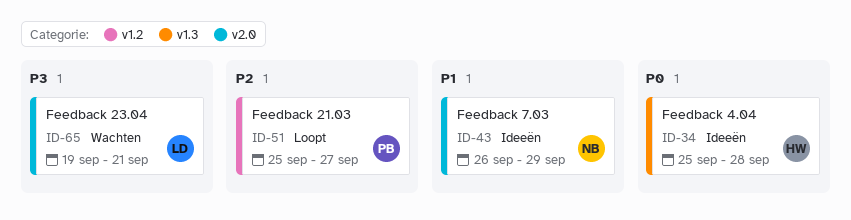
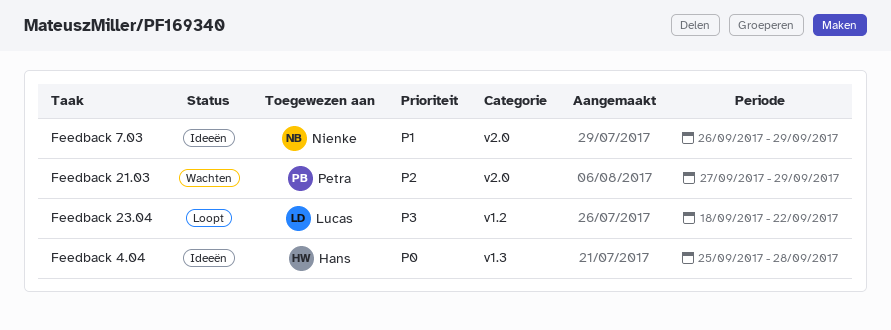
Feedback 21.03, status: Loopt -> Wachten
Feedback 21.03, label: v1.2 -> v2.0
Feedback 21.03, start: Sep 25 -> Sep 27
Feedback 21.03, due: Sep 27 -> Sep 29
Feedback 23.04, status: Wachten -> Loopt
Feedback 23.04, label: v2.0 -> v1.2
Feedback 23.04, start: Sep 19 -> Sep 18
Feedback 23.04, due: Sep 21 -> Sep 22

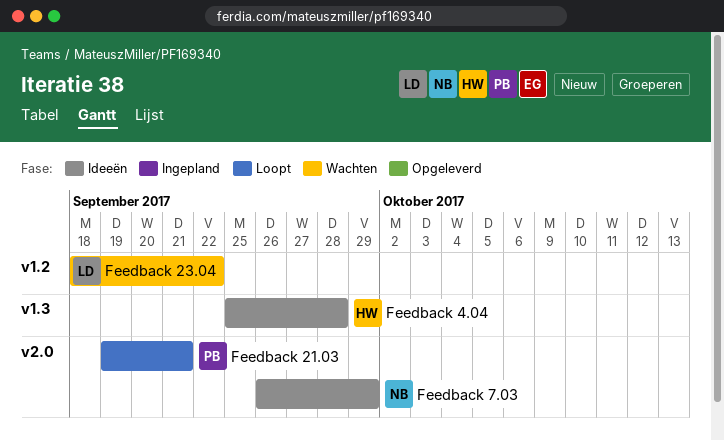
Feedback 21.03, status: Wachten -> Loopt
Feedback 21.03, start: Sep 27 -> Sep 19
Feedback 21.03, due: Sep 29 -> Sep 21
Feedback 23.04, status: Loopt -> Wachten

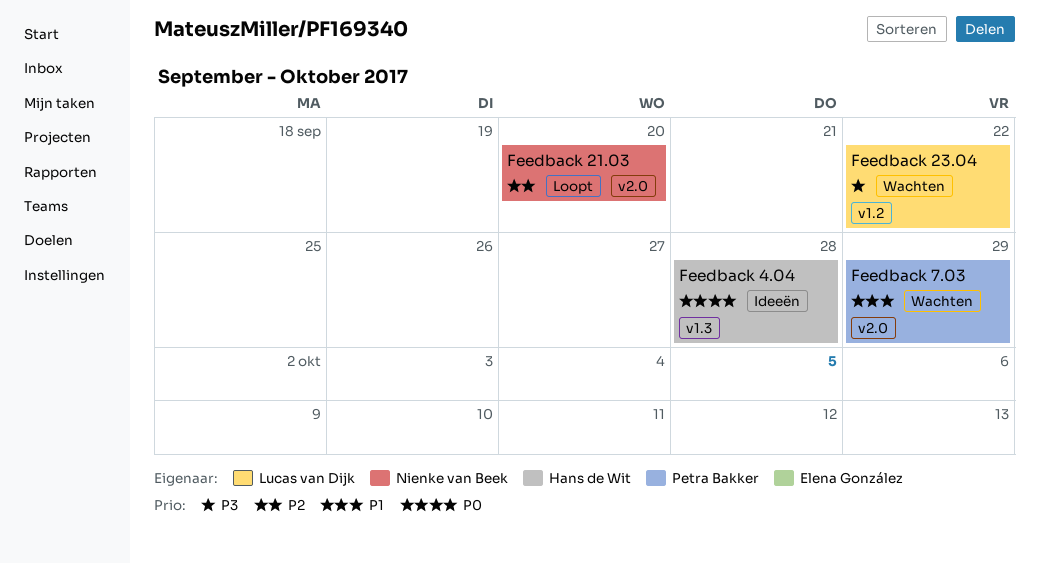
Feedback 21.03, owner: Petra Bakker -> Nienke van Beek
Feedback 21.03, due: Sep 21 -> Sep 20
Feedback 7.03, status: Ideeën -> Wachten
Feedback 7.03, owner: Nienke van Beek -> Petra Bakker

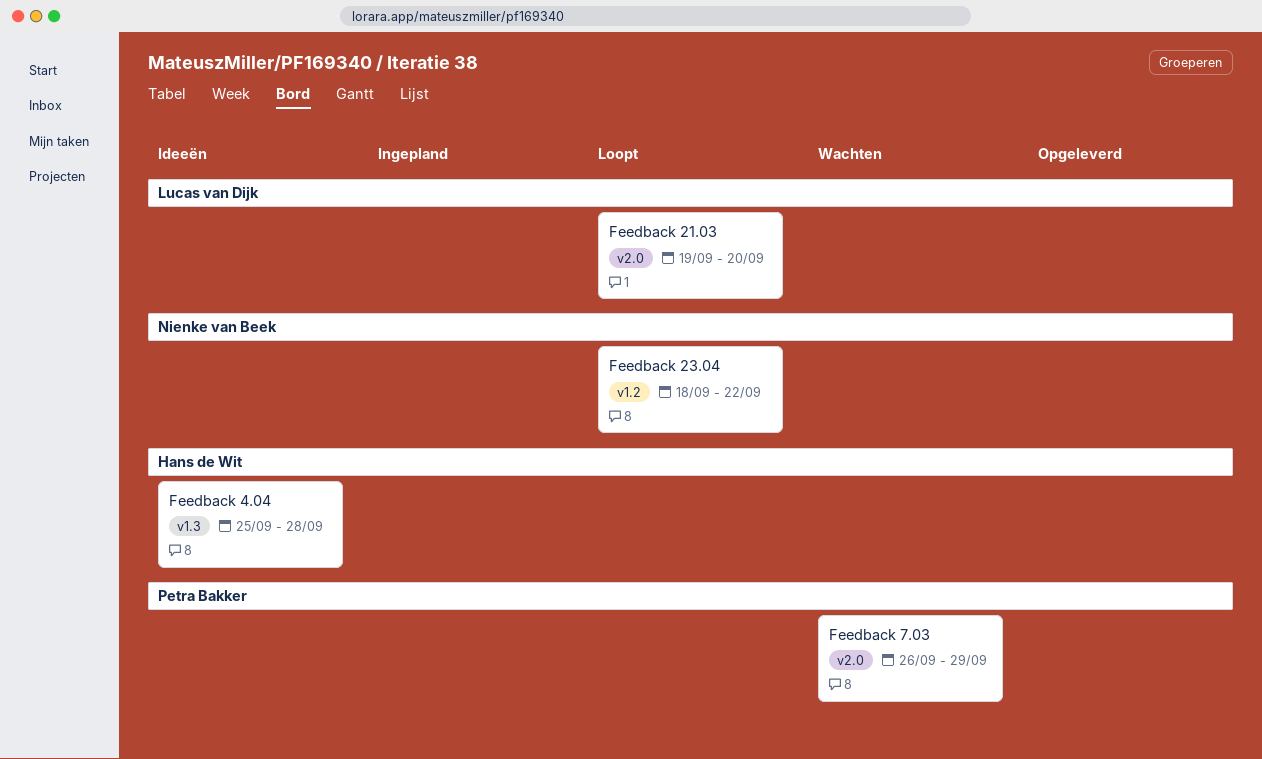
Feedback 21.03, owner: Nienke van Beek -> Lucas van Dijk
Feedback 23.04, status: Wachten -> Loopt
Feedback 23.04, owner: Lucas van Dijk -> Nienke van Beek

